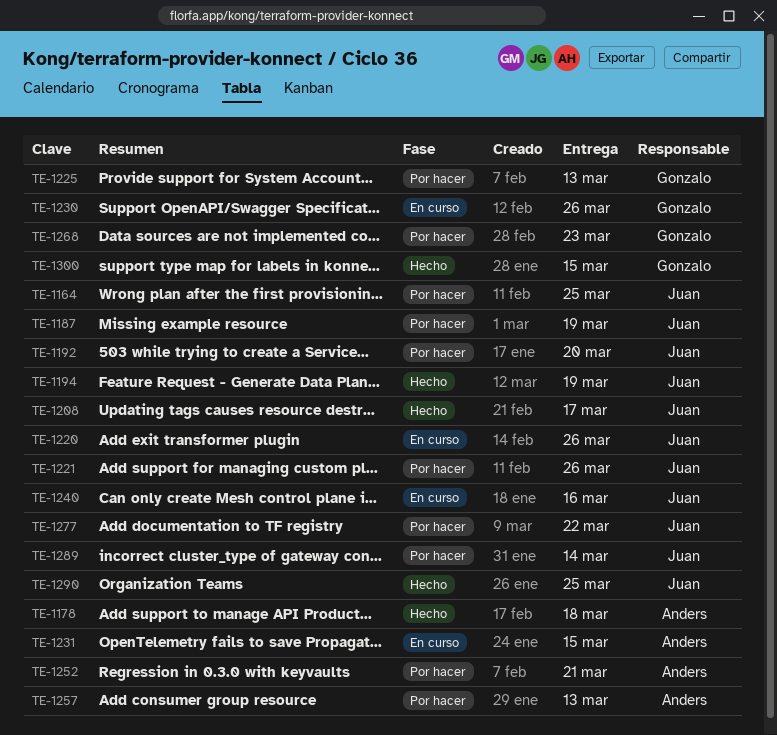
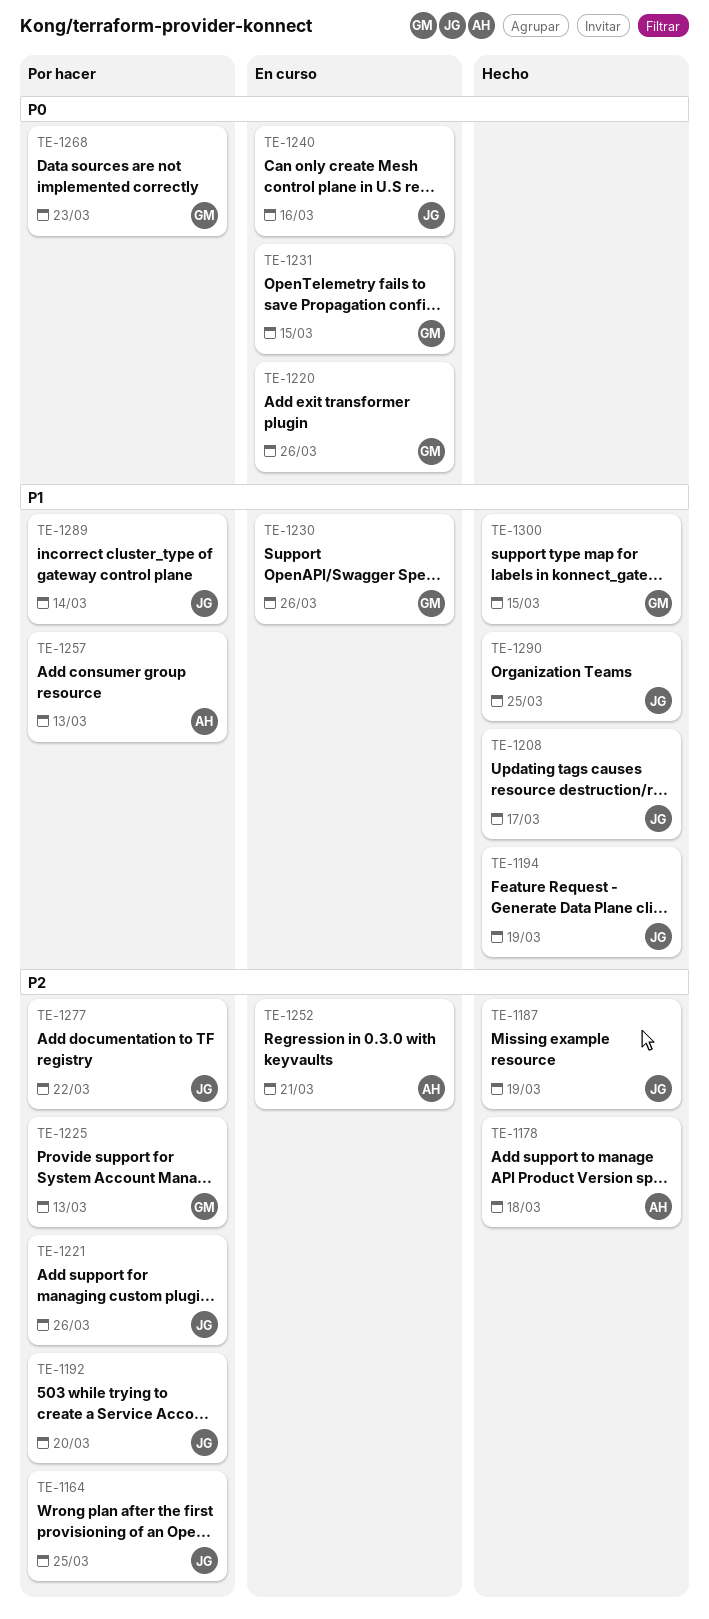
TE-1187, status: Por hacer -> Hecho
TE-1220, owner: Juan -> Gonzalo
TE-1231, owner: Anders -> Gonzalo
TE-1252, status: Por hacer -> En curso

